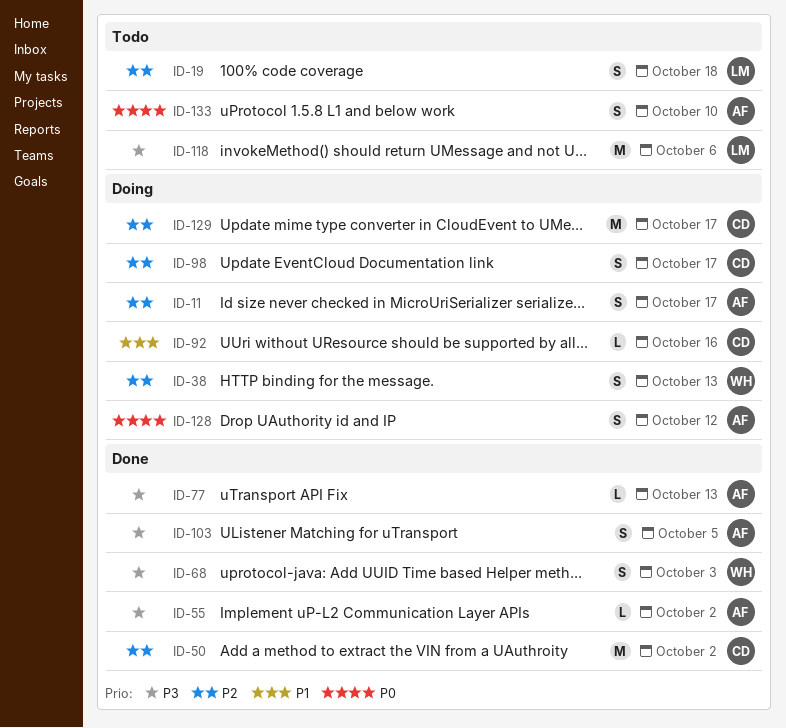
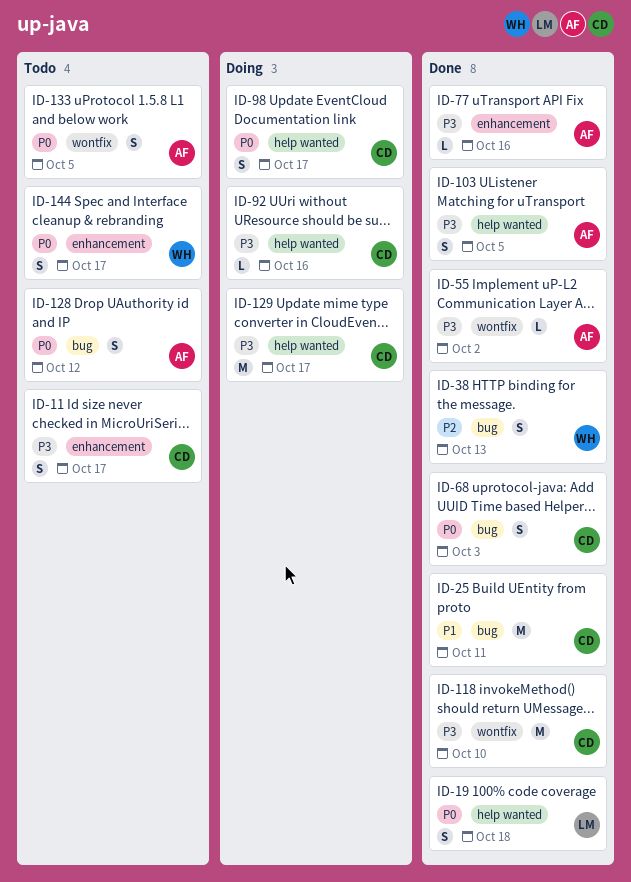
ID-11, status: Doing -> Todo
ID-11, owner: AF -> CD
ID-11, priority: P2 -> P3
ID-19, status: Todo -> Done
ID-19, priority: P2 -> P0
ID-25: none -> present
ID-38, status: Doing -> Done
ID-50: present -> none
ID-68, owner: WH -> CD
ID-68, priority: P3 -> P0
ID-77, due: Oct 13 -> Oct 16
ID-92, priority: P1 -> P3
ID-98, priority: P2 -> P0
ID-118, status: Todo -> Done
ID-118, owner: LM -> CD
ID-118, due: Oct 6 -> Oct 10
ID-128, status: Doing -> Todo
ID-129, priority: P2 -> P3
ID-133, due: Oct 10 -> Oct 5
ID-144: none -> present

